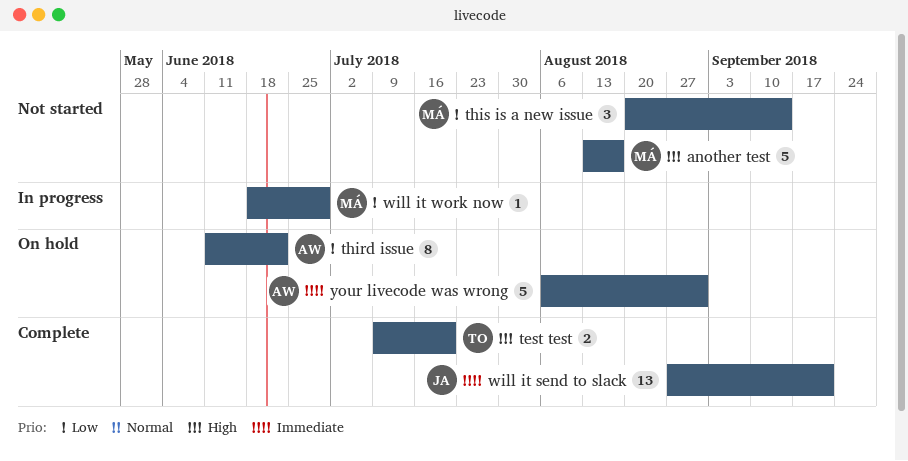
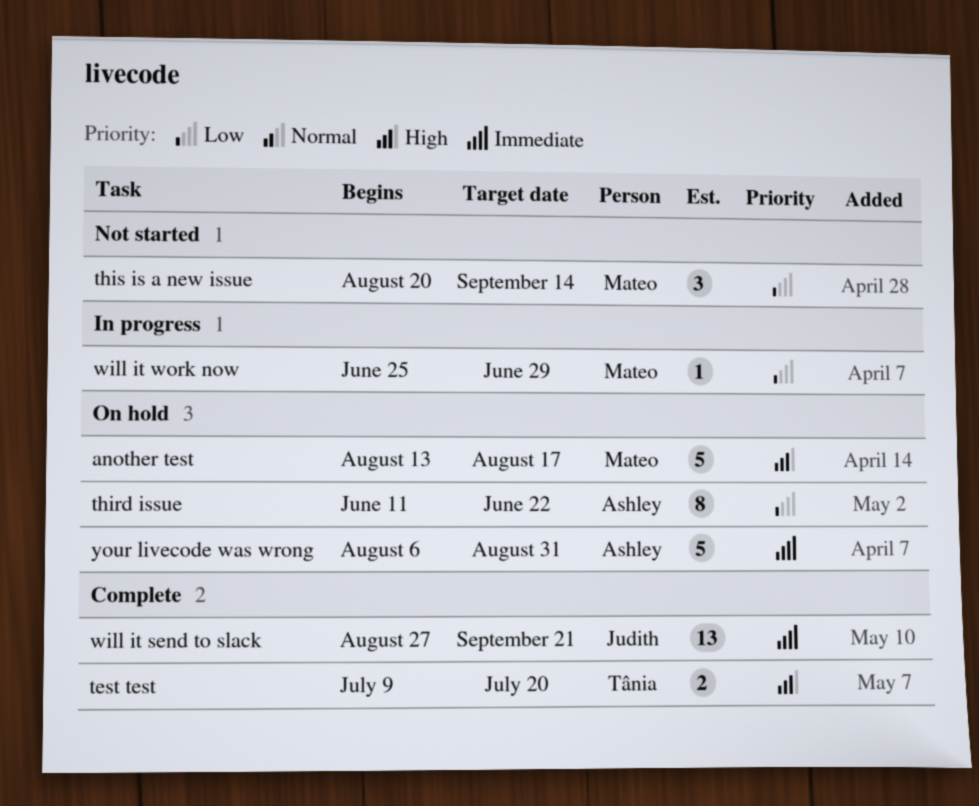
another test, status: Not started -> On hold
will it work now, start: Jun 18 -> Jun 25

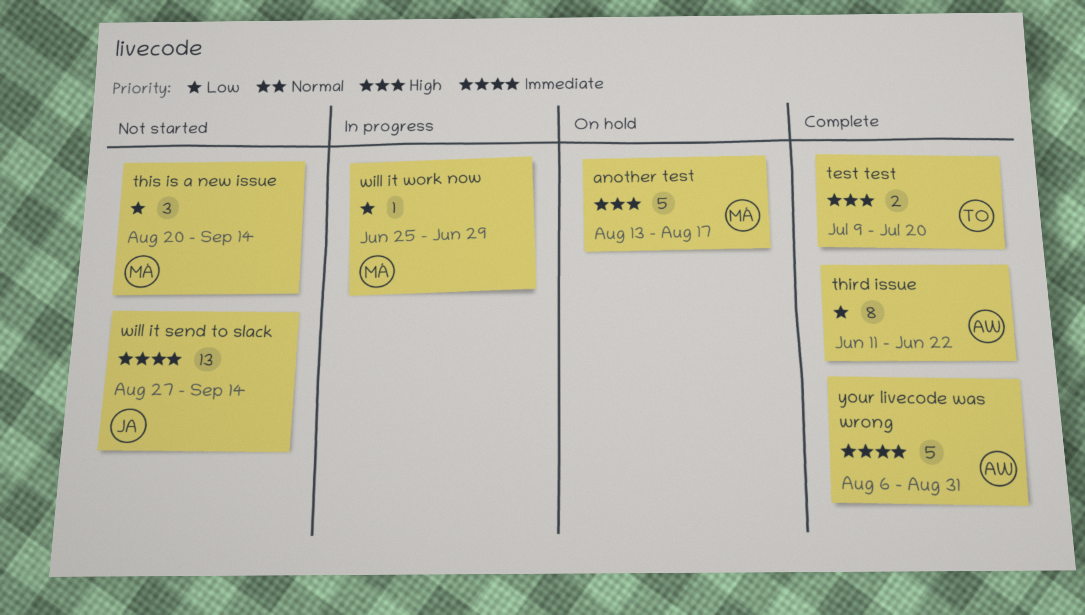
third issue, status: On hold -> Complete
will it send to slack, status: Complete -> Not started
will it send to slack, due: Sep 21 -> Sep 14
your livecode was wrong, status: On hold -> Complete

